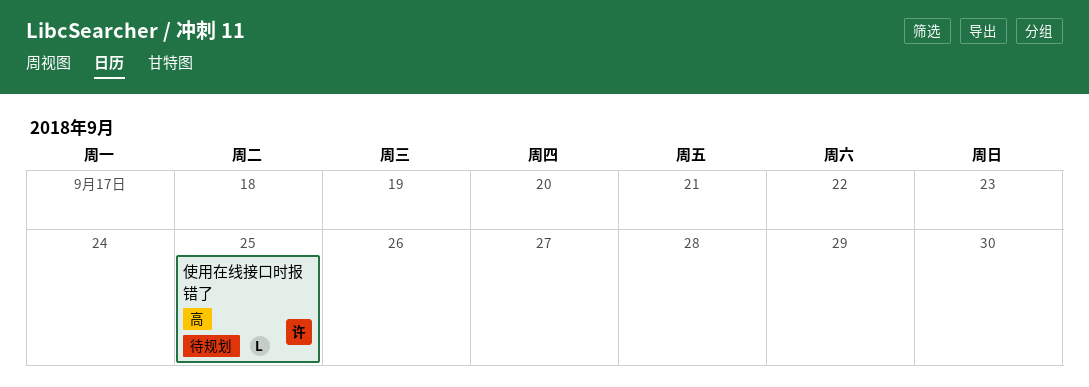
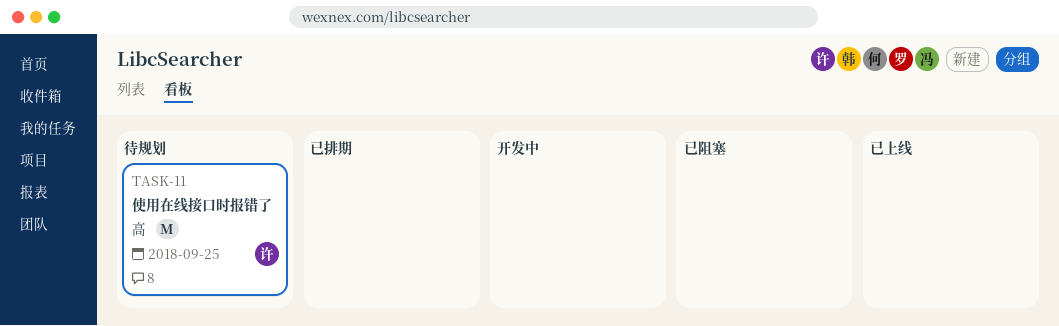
使用在线接口时报错了, estimate: L -> M

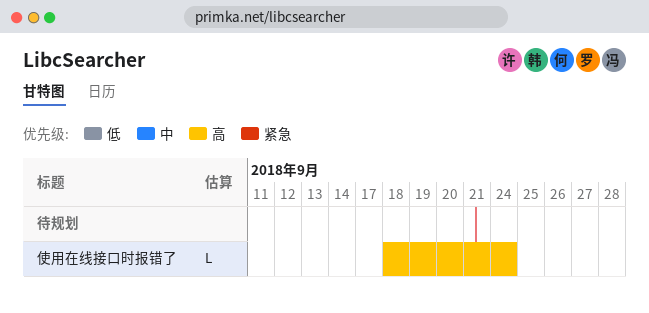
使用在线接口时报错了, estimate: M -> L
使用在线接口时报错了, due: Sep 25 -> Sep 24

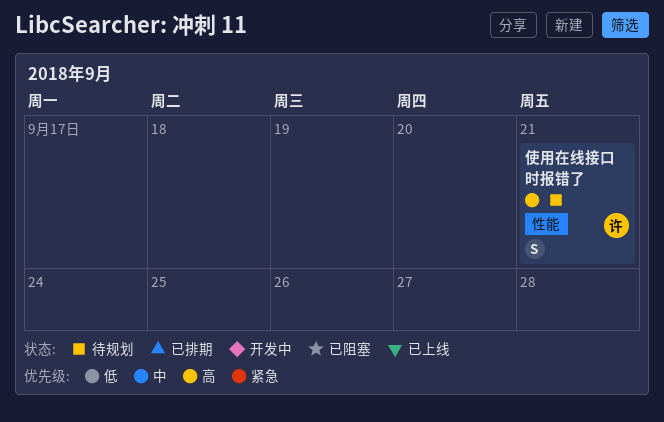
使用在线接口时报错了, estimate: L -> S
使用在线接口时报错了, due: Sep 24 -> Sep 21

